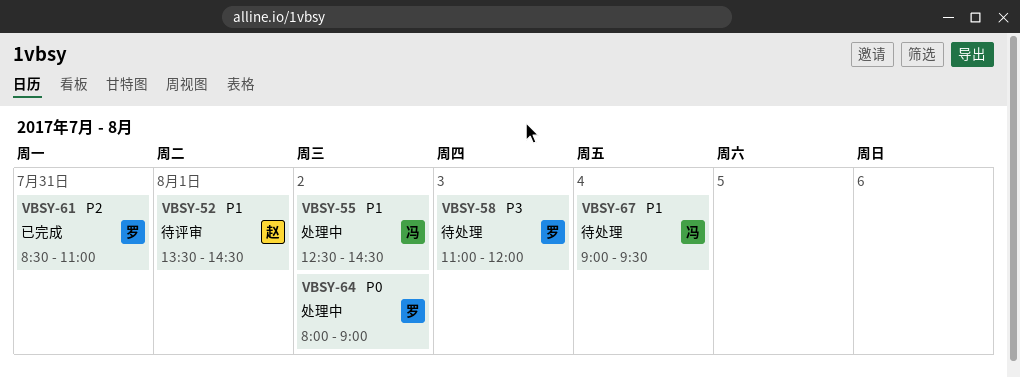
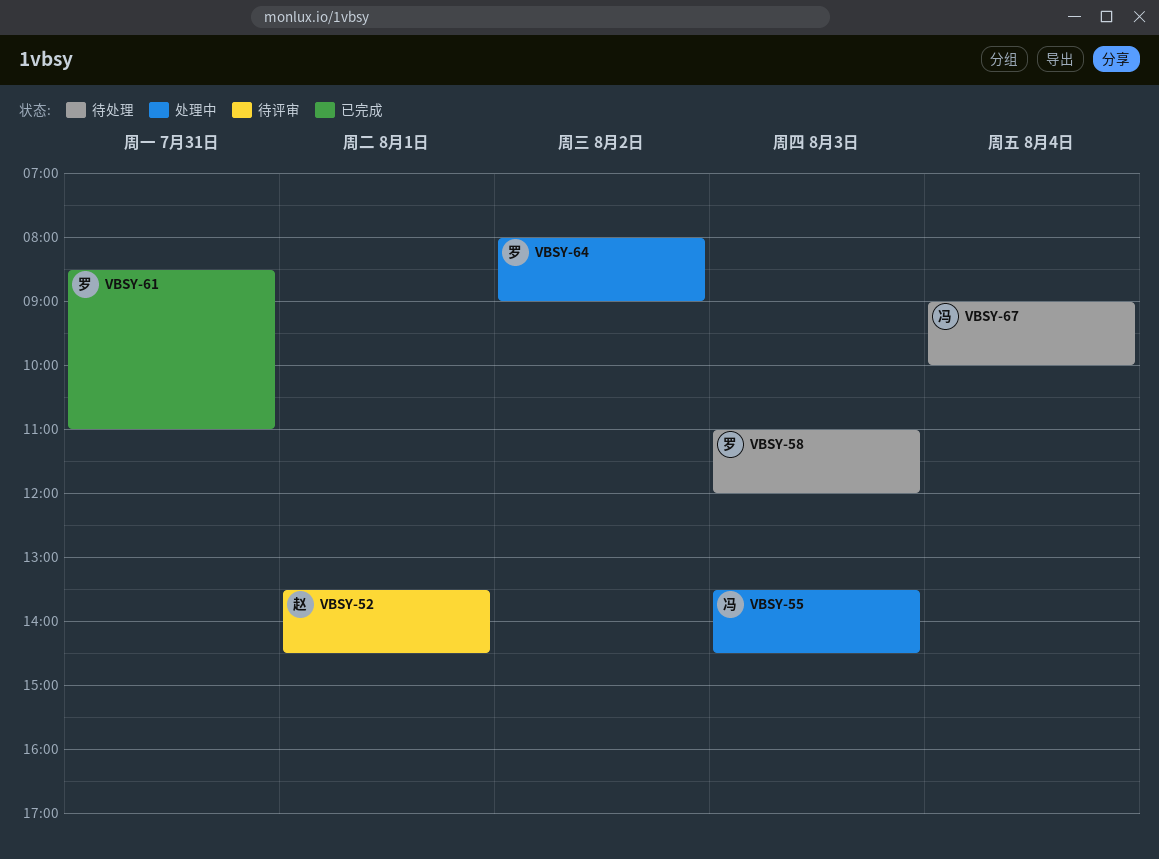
VBSY-55, day: Aug 2 -> Aug 3
VBSY-55, begins: 12:30 -> 13:30
VBSY-67, ends: 09:30 -> 10:00

